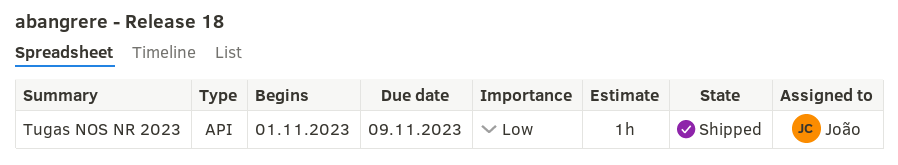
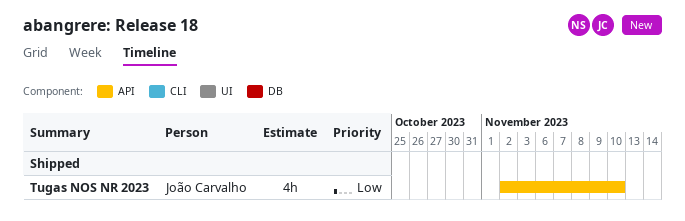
Tugas NOS NR 2023, estimate: 1h -> 4h
Tugas NOS NR 2023, start: Nov 1 -> Nov 2
Tugas NOS NR 2023, due: Nov 9 -> Nov 10

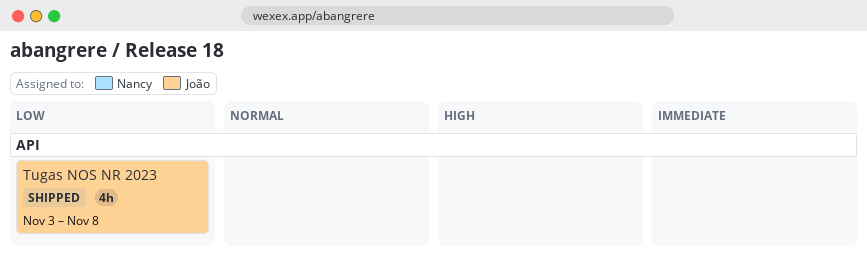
Tugas NOS NR 2023, start: Nov 2 -> Nov 3
Tugas NOS NR 2023, due: Nov 10 -> Nov 8

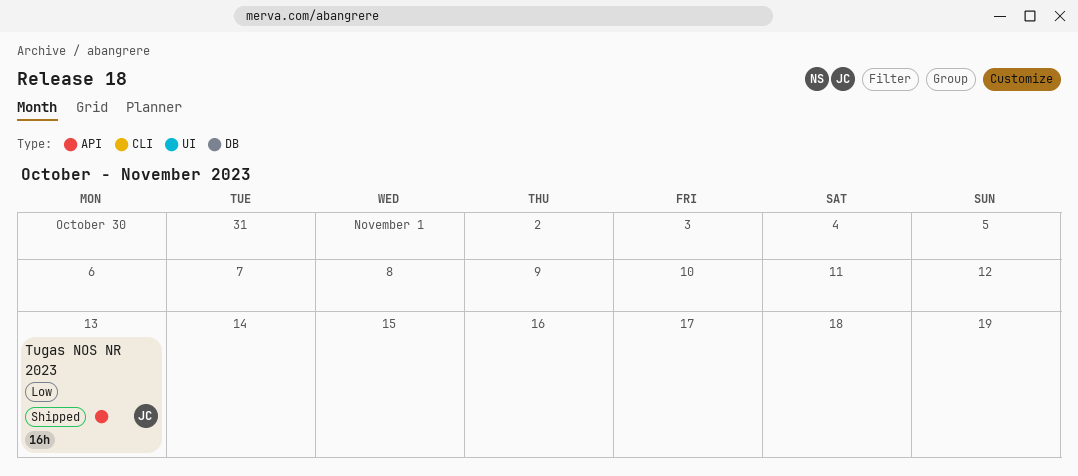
Tugas NOS NR 2023, estimate: 4h -> 16h
Tugas NOS NR 2023, due: Nov 8 -> Nov 13

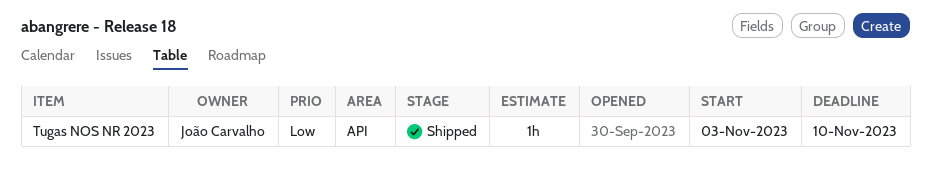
Tugas NOS NR 2023, estimate: 16h -> 1h
Tugas NOS NR 2023, due: Nov 13 -> Nov 10

